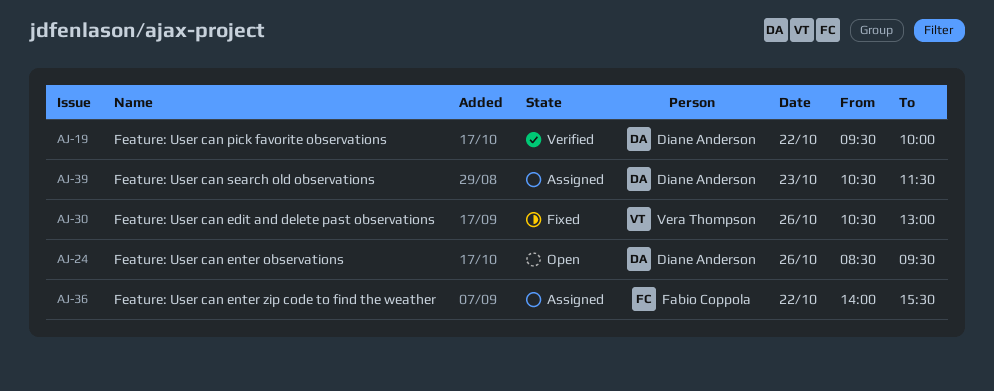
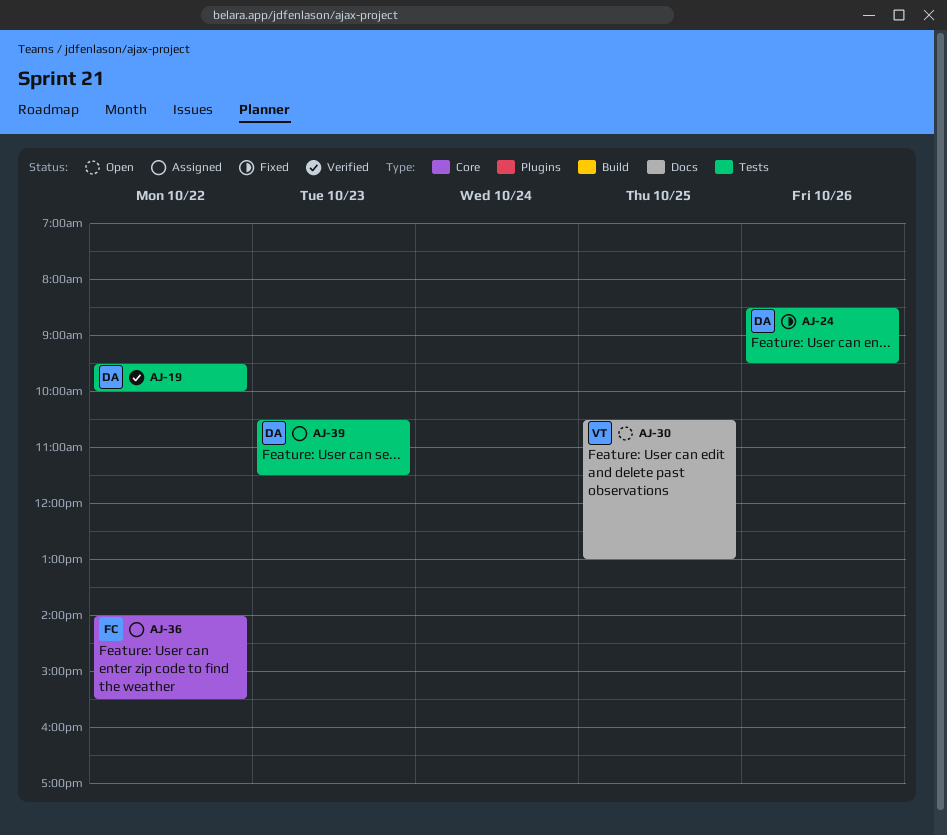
AJ-24, status: Open -> Fixed
AJ-30, status: Fixed -> Open
AJ-30, day: Oct 26 -> Oct 25

